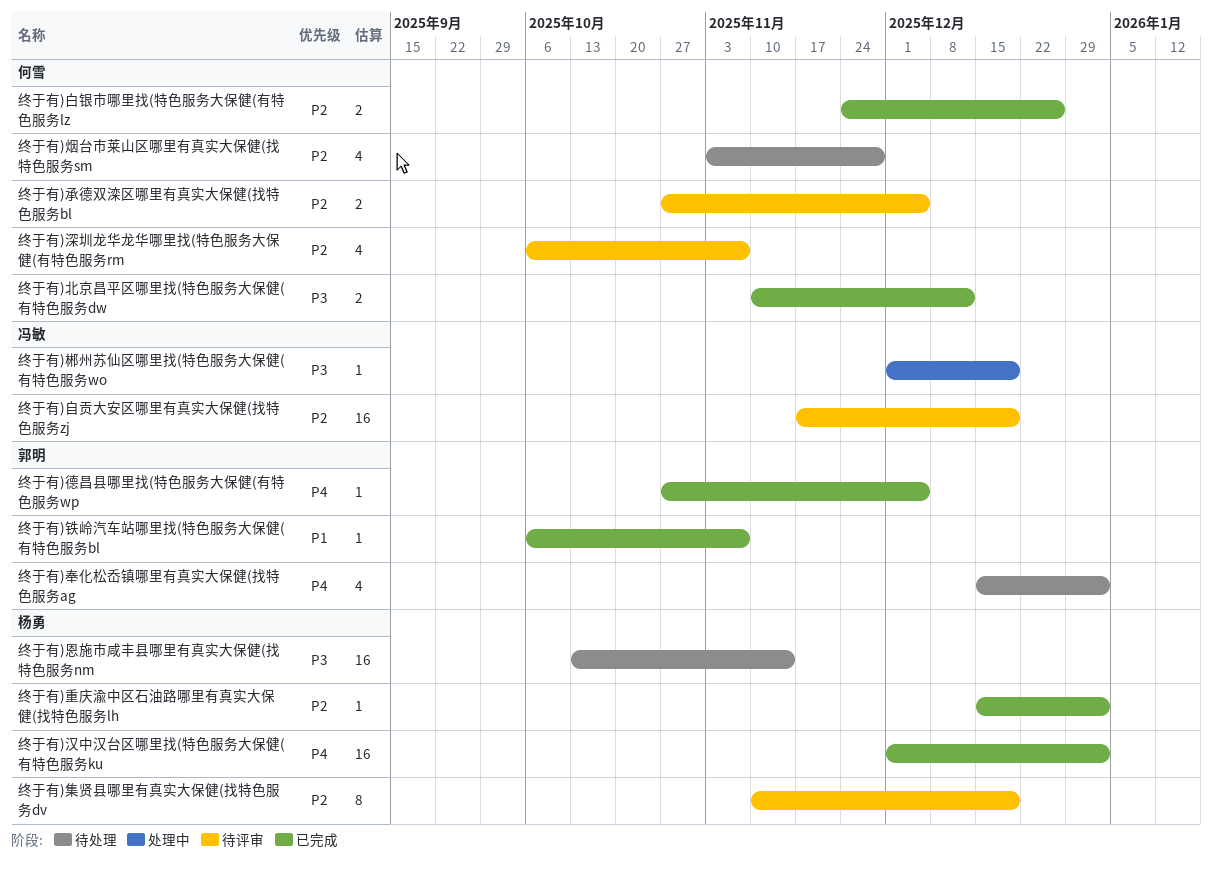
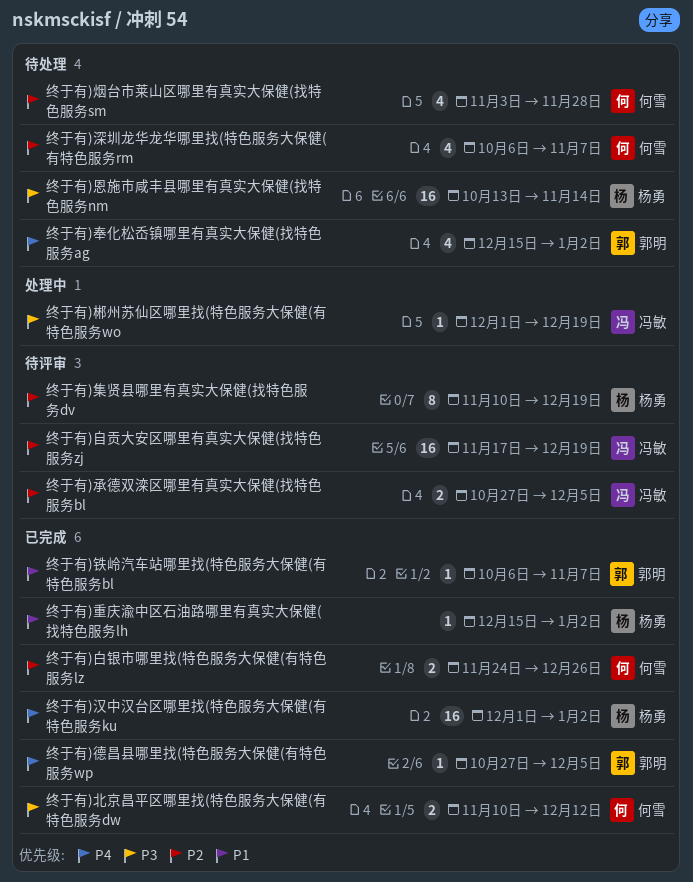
终于有)承德双滦区哪里有真实大保健(找特色服务bl, owner: 何雪 -> 冯敏
终于有)深圳龙华龙华哪里找(特色服务大保健(有特色服务rm, status: 待评审 -> 待处理
终于有)重庆渝中区石油路哪里有真实大保健(找特色服务lh, priority: P2 -> P1

